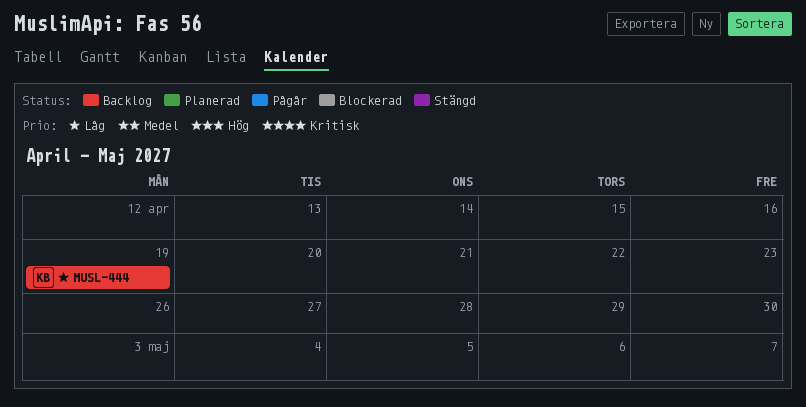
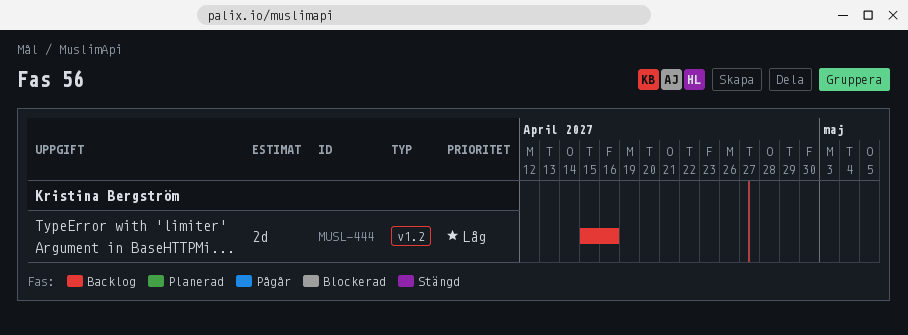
MUSL-444, start: Apr 19 -> Apr 15
MUSL-444, due: Apr 19 -> Apr 16

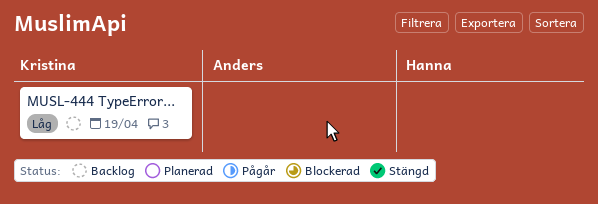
MUSL-444, due: Apr 16 -> Apr 19

